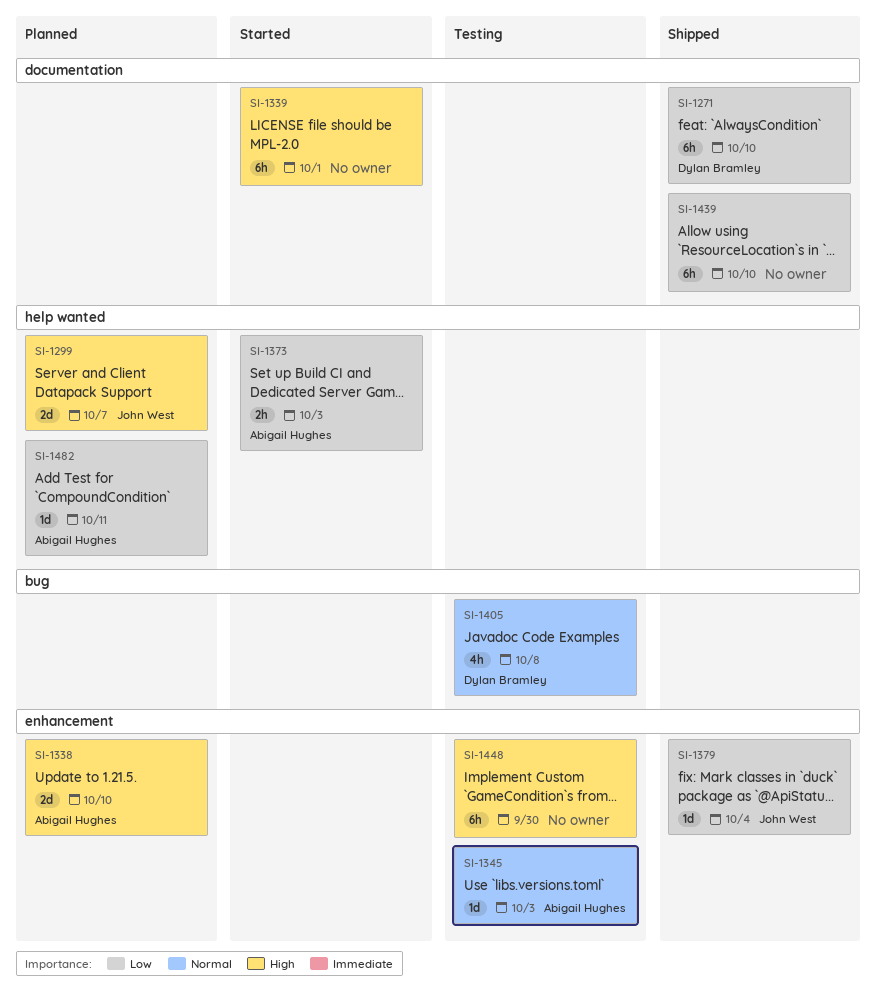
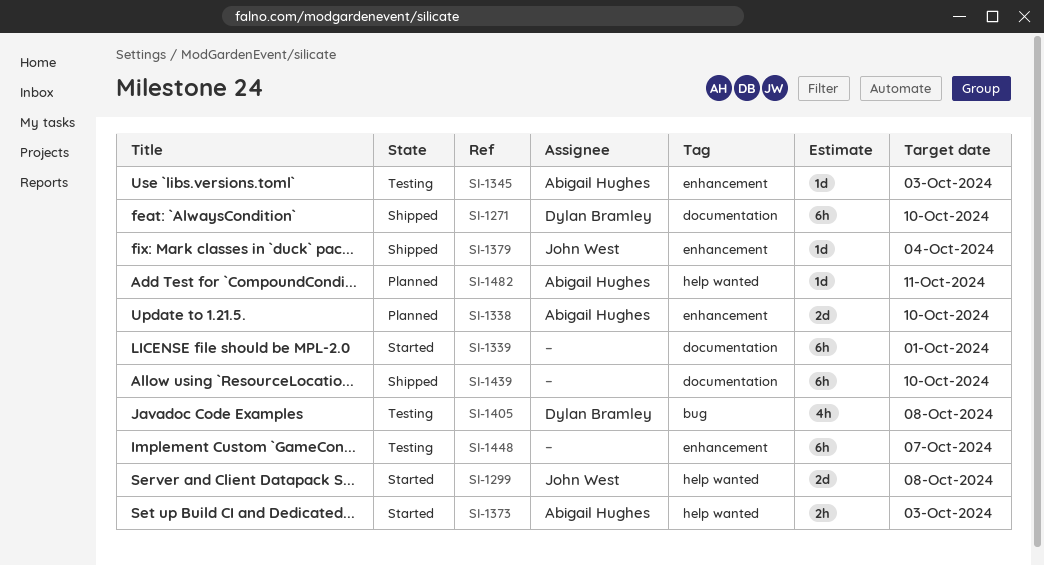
SI-1299, status: Planned -> Started
SI-1299, due: Oct 7 -> Oct 8
SI-1448, due: Sep 30 -> Oct 7

